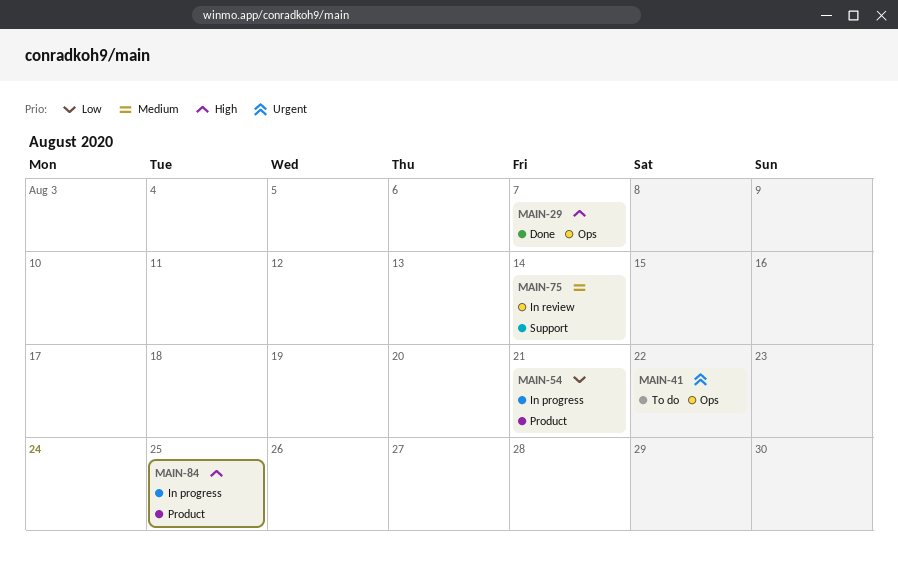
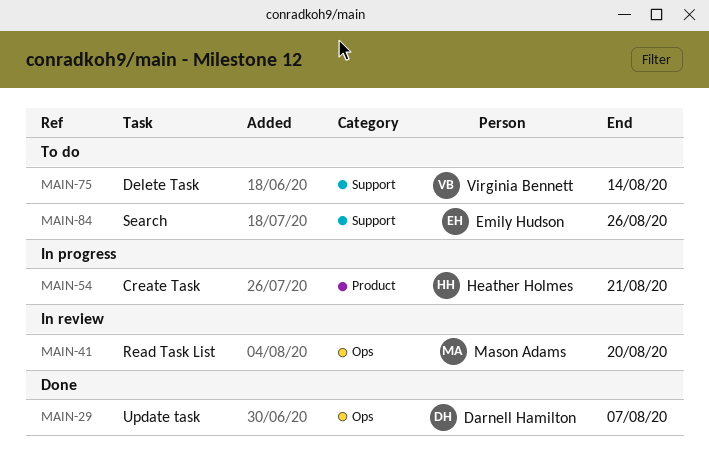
MAIN-41, status: To do -> In review
MAIN-41, due: Aug 22 -> Aug 20
MAIN-75, status: In review -> To do
MAIN-84, status: In progress -> To do
MAIN-84, label: Product -> Support
MAIN-84, due: Aug 25 -> Aug 26

